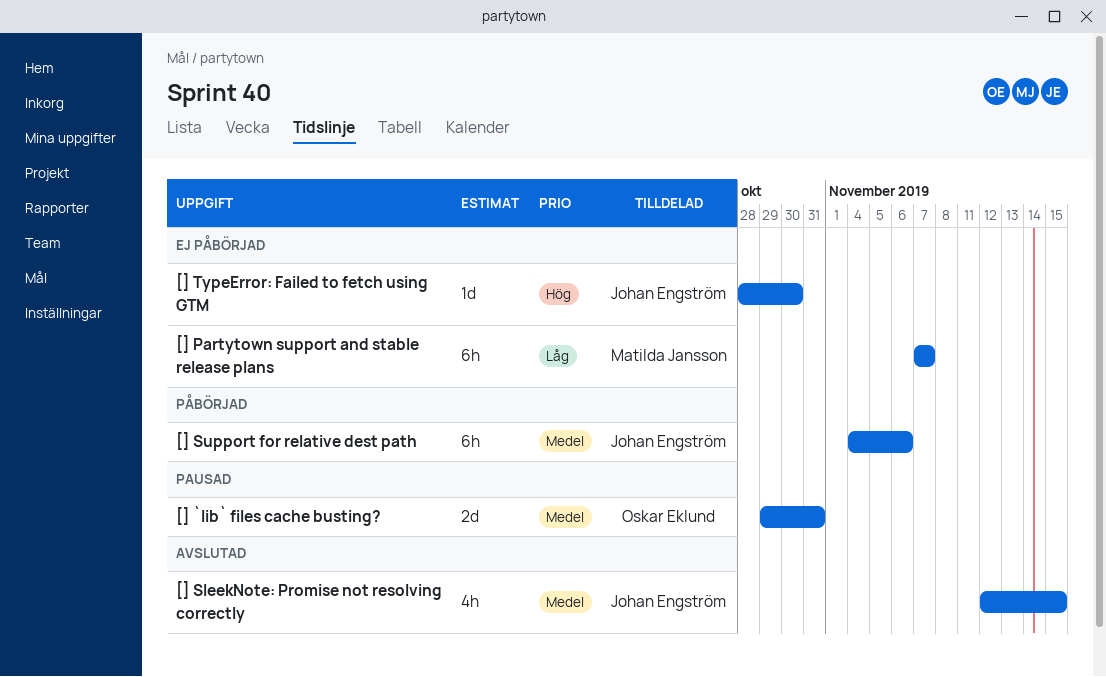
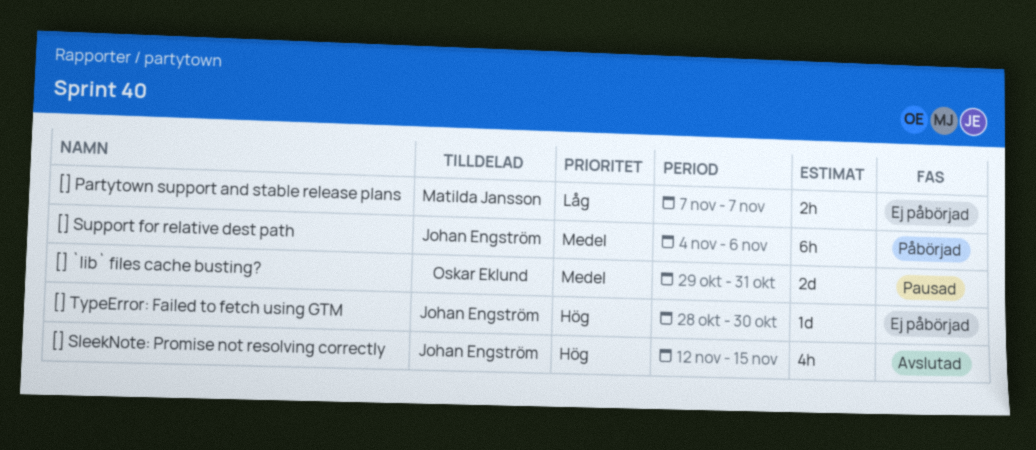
[] Partytown support and stable release plans, estimate: 6h -> 2h
[] SleekNote: Promise not resolving correctly, priority: Medel -> Hög

